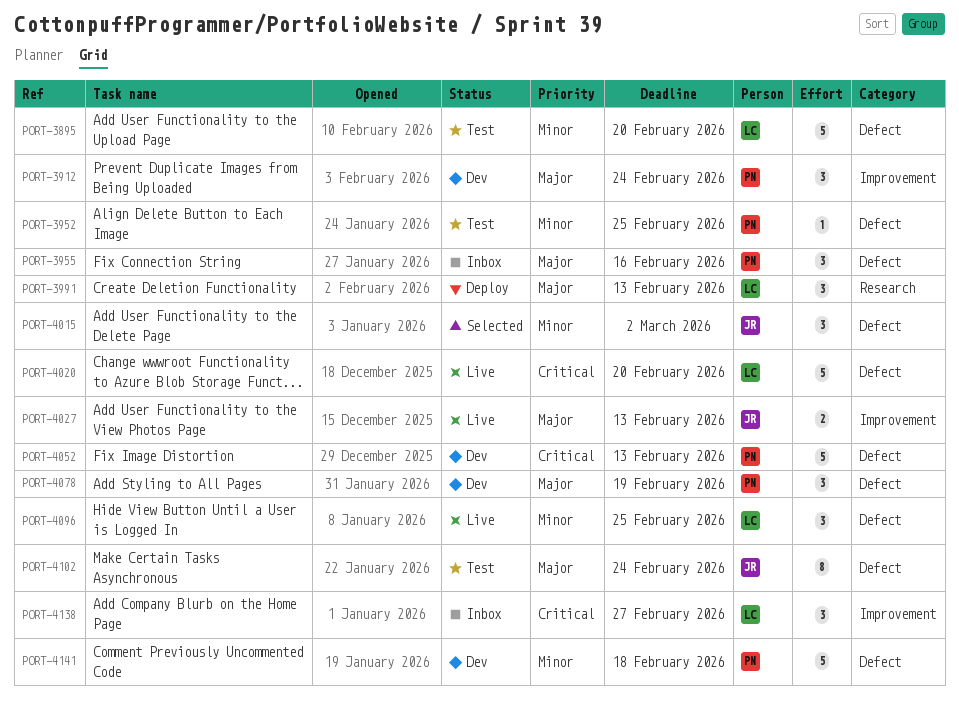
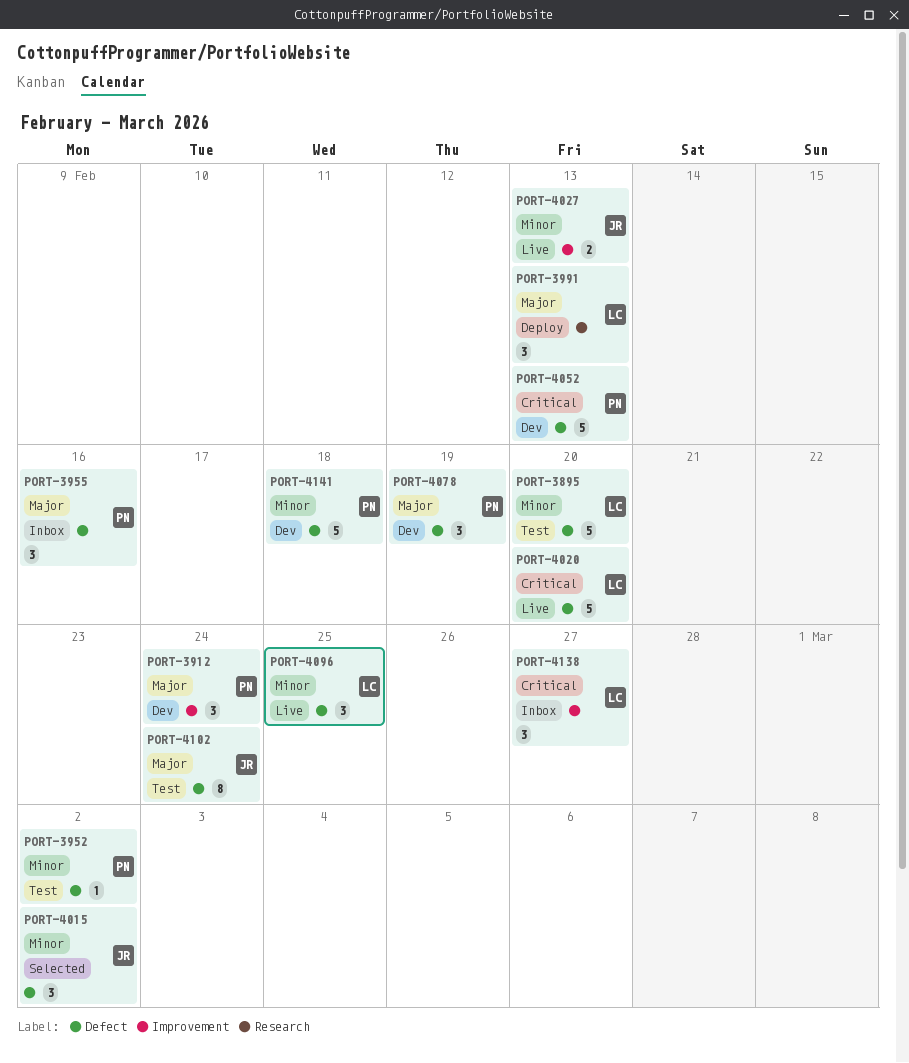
PORT-3952, due: Feb 25 -> Mar 2
PORT-4027, priority: Major -> Minor

